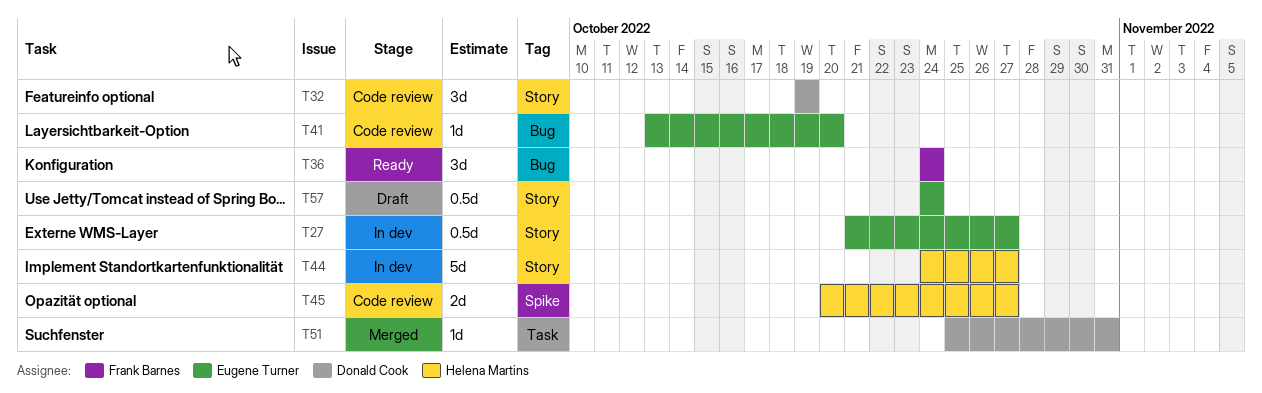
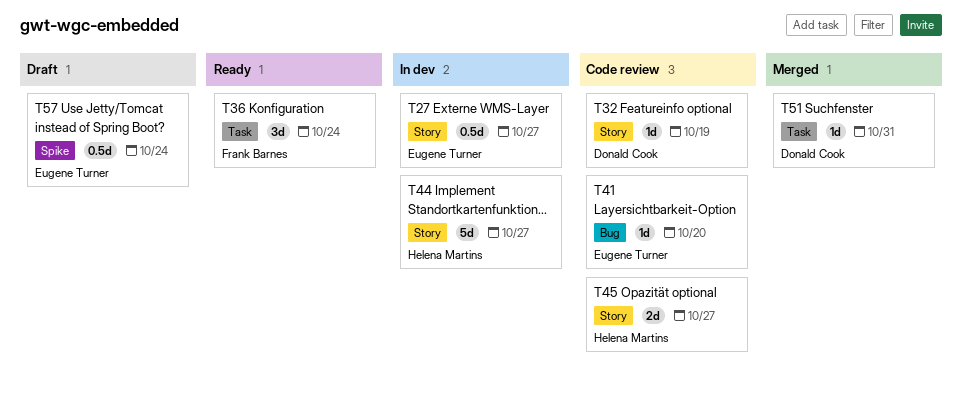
T32, estimate: 3d -> 1d
T36, label: Bug -> Task
T45, label: Spike -> Story
T57, label: Story -> Spike

